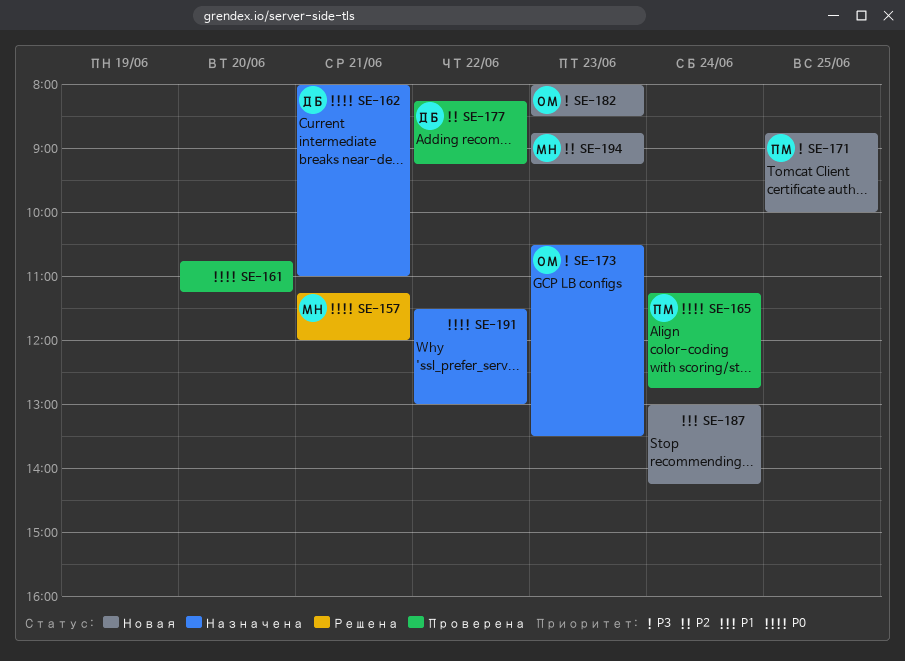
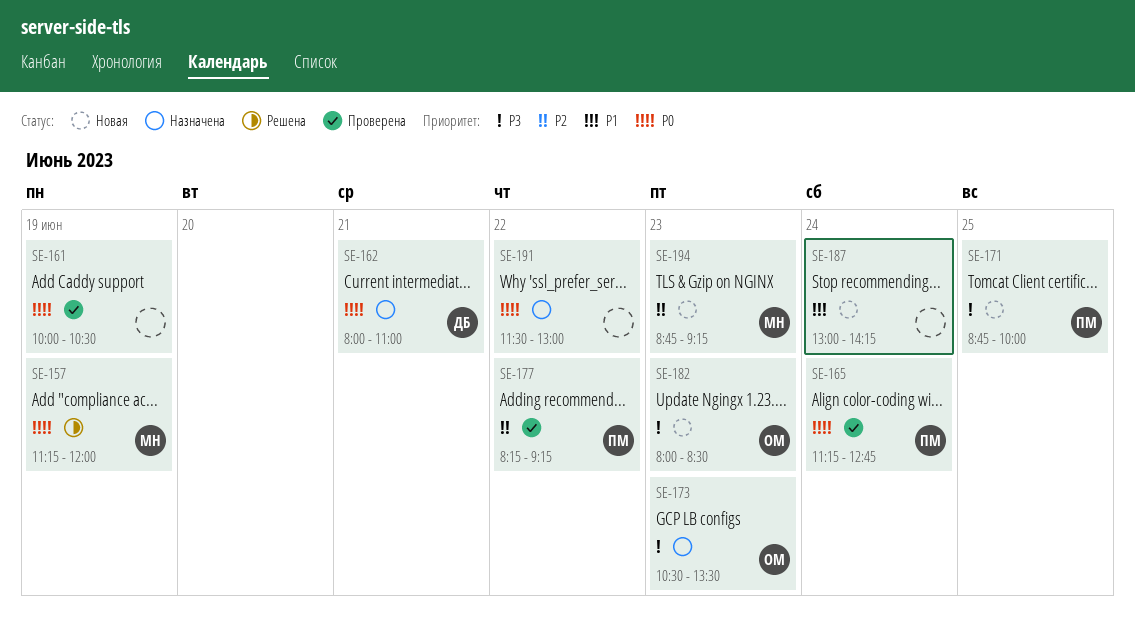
SE-157, day: Jun 21 -> Jun 19
SE-161, day: Jun 20 -> Jun 19
SE-161, begins: 10:45 -> 10:00
SE-161, ends: 11:15 -> 10:30
SE-177, owner: ДБ -> ПМ

